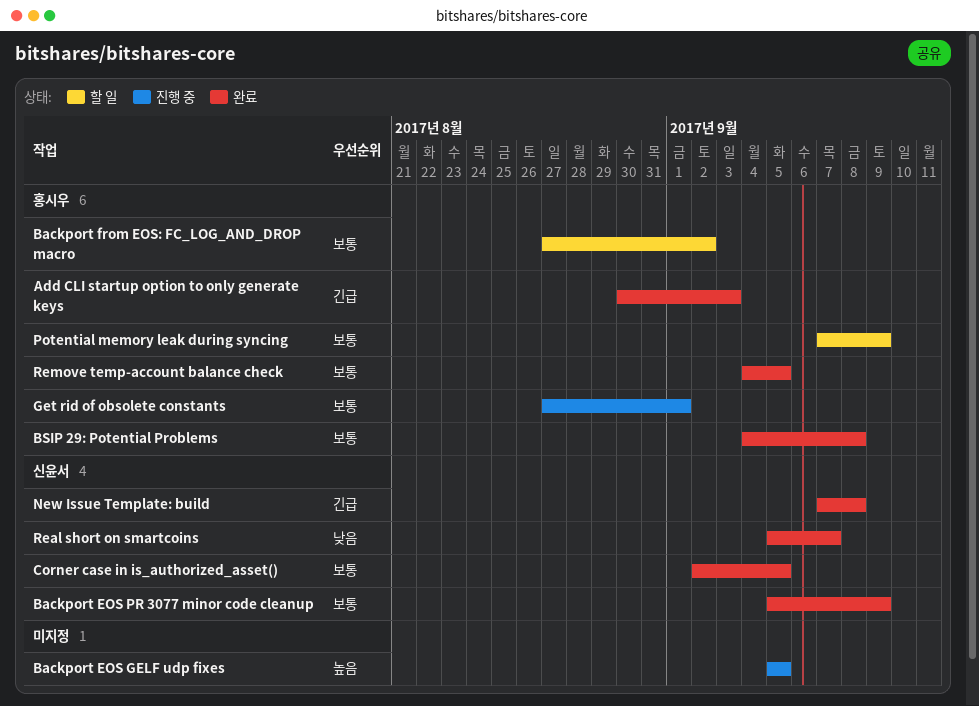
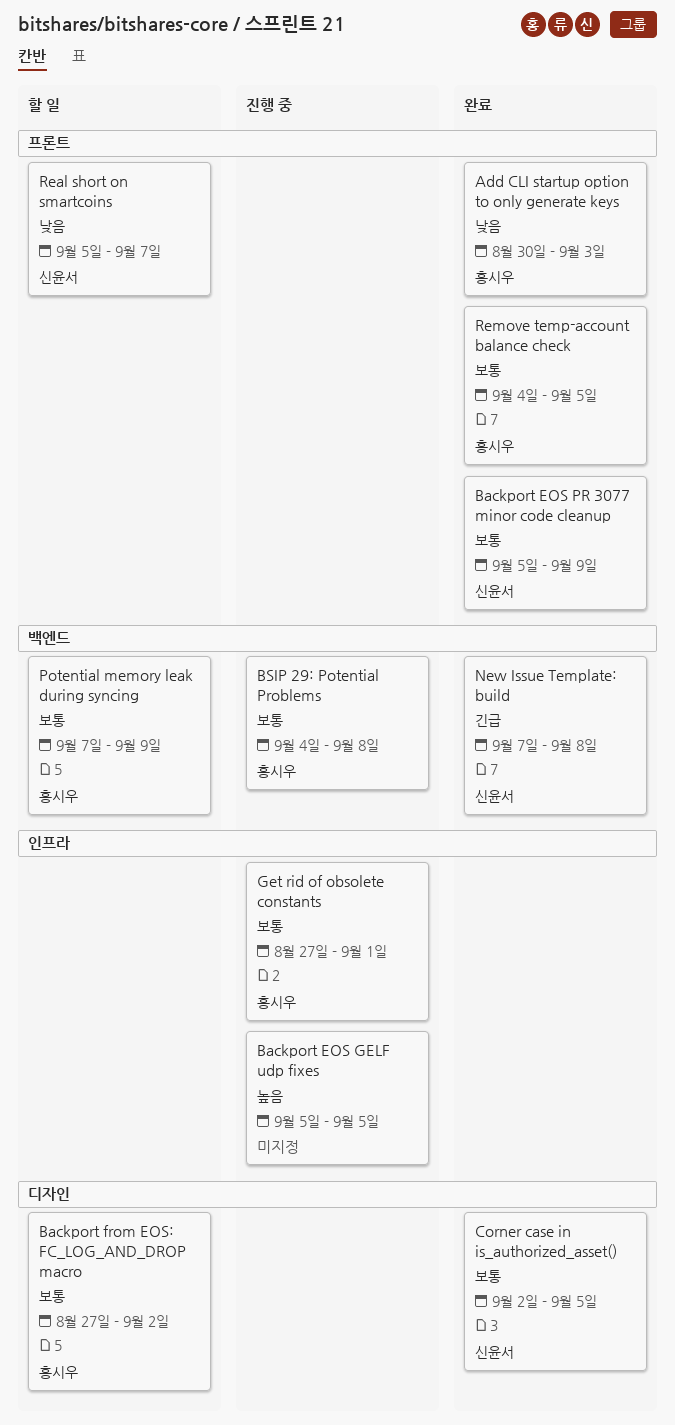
Add CLI startup option to only generate keys, priority: 긴급 -> 낮음
BSIP 29: Potential Problems, status: 완료 -> 진행 중
Real short on smartcoins, status: 완료 -> 할 일

